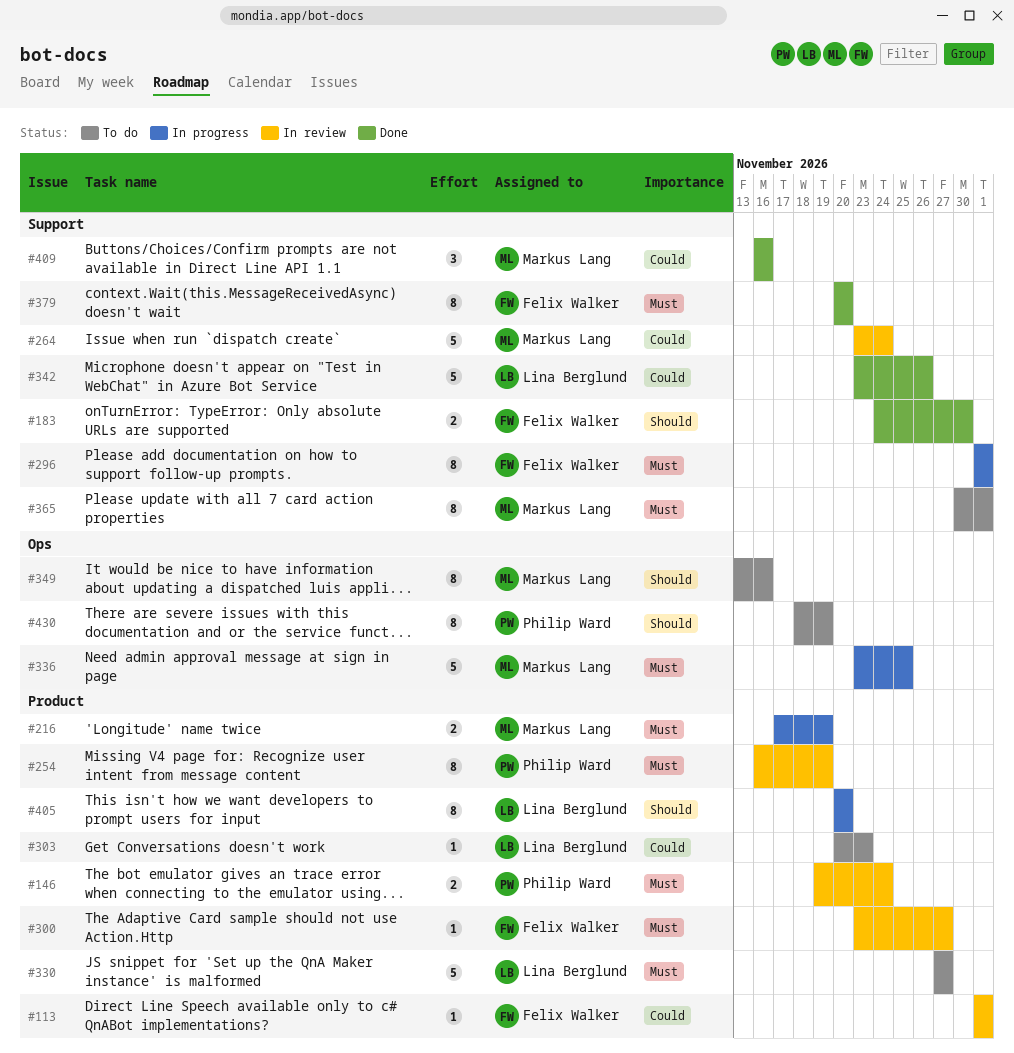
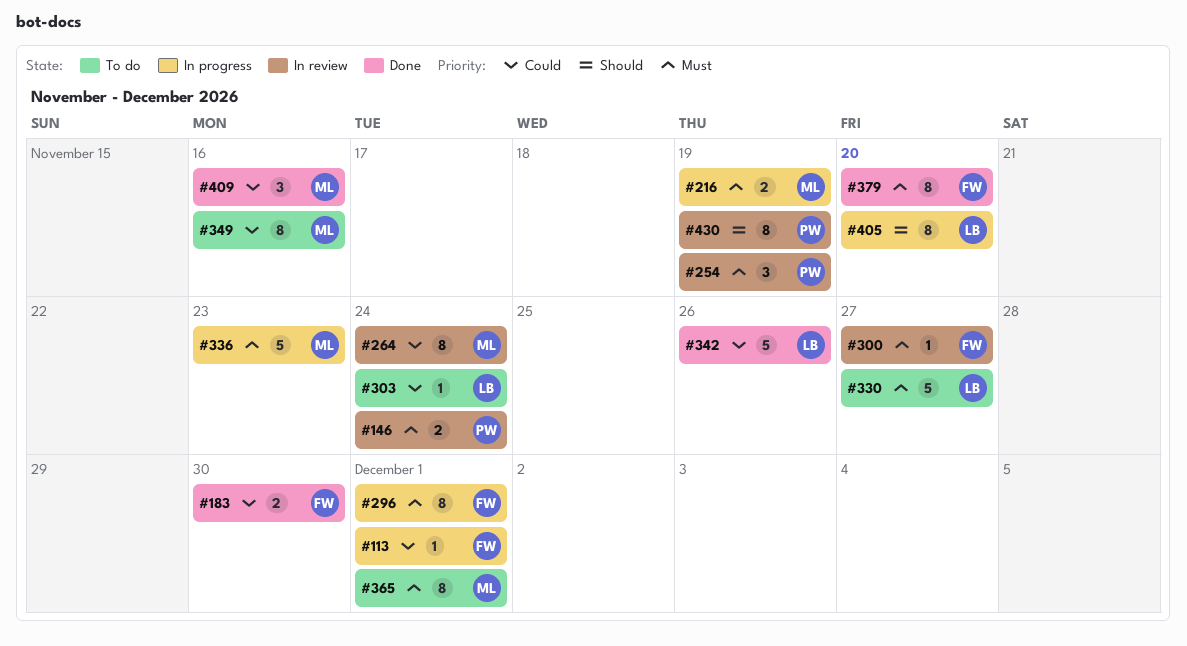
#113, status: In review -> In progress
#183, priority: Should -> Could
#254, estimate: 8 -> 3
#264, estimate: 5 -> 8
#303, due: Nov 23 -> Nov 24
#336, due: Nov 25 -> Nov 23
#349, priority: Should -> Could
#430, status: To do -> In review

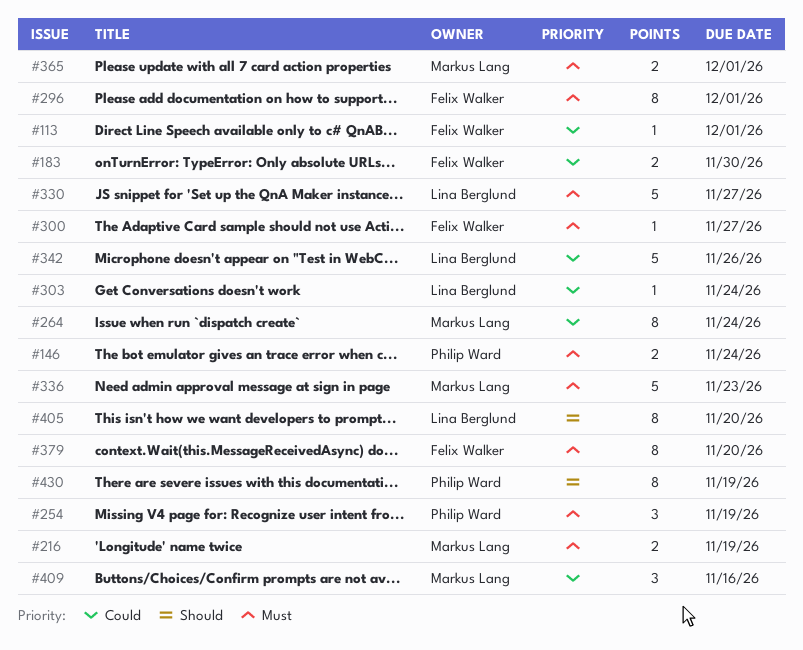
#349: present -> none
#365, estimate: 8 -> 2

